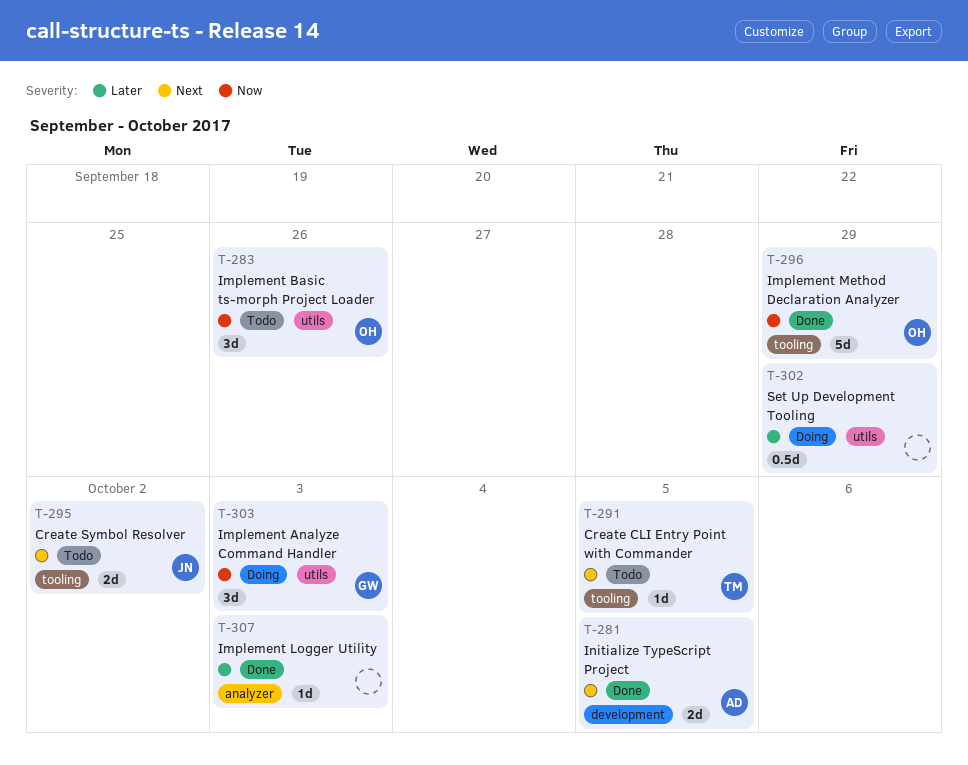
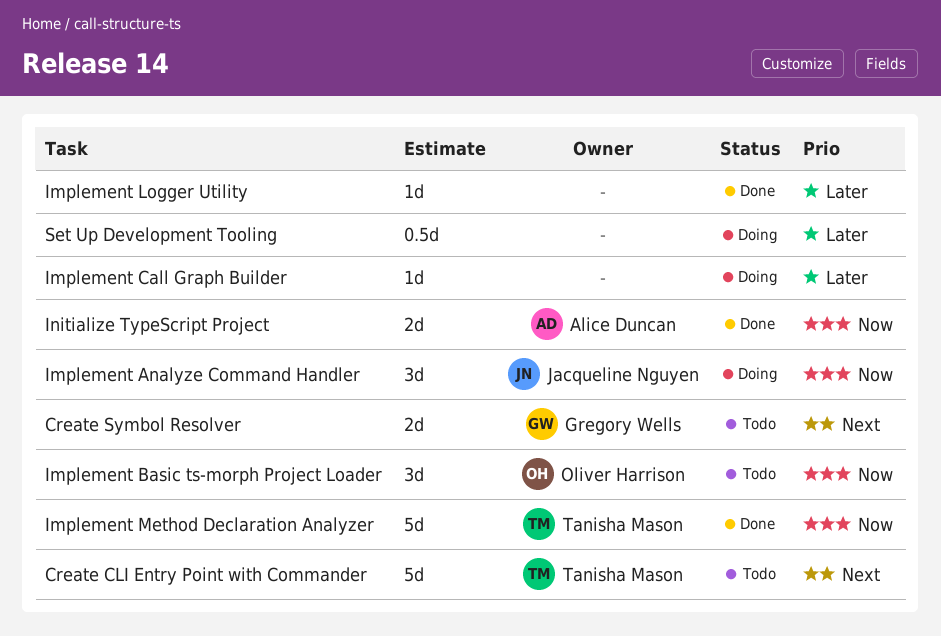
Create CLI Entry Point with Commander, estimate: 1d -> 5d
Create Symbol Resolver, owner: Jacqueline Nguyen -> Gregory Wells
Implement Analyze Command Handler, owner: Gregory Wells -> Jacqueline Nguyen
Implement Call Graph Builder: none -> present
Implement Method Declaration Analyzer, owner: Oliver Harrison -> Tanisha Mason
Initialize TypeScript Project, priority: Next -> Now

